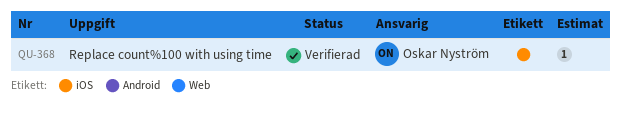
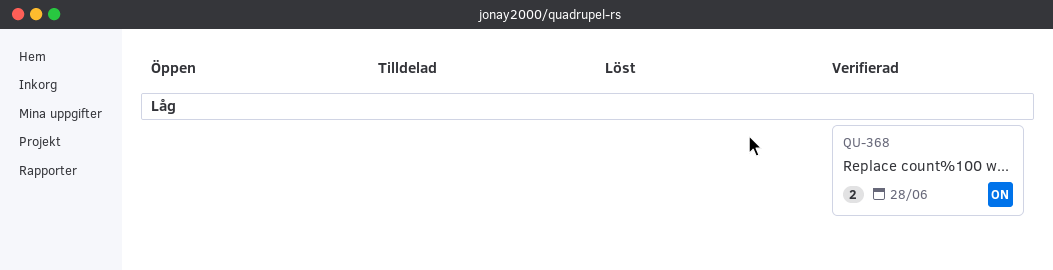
QU-368, estimate: 1 -> 2

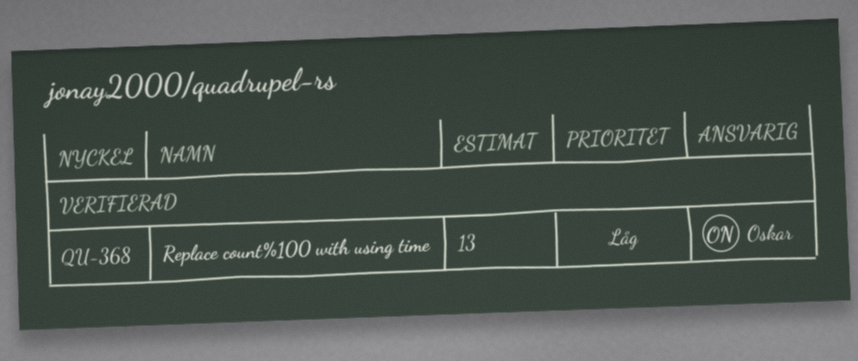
QU-368, estimate: 2 -> 13

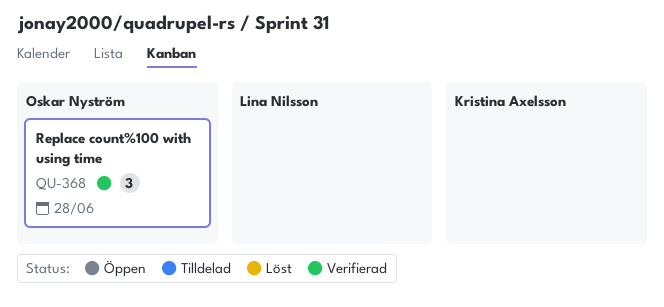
QU-368, estimate: 13 -> 3

